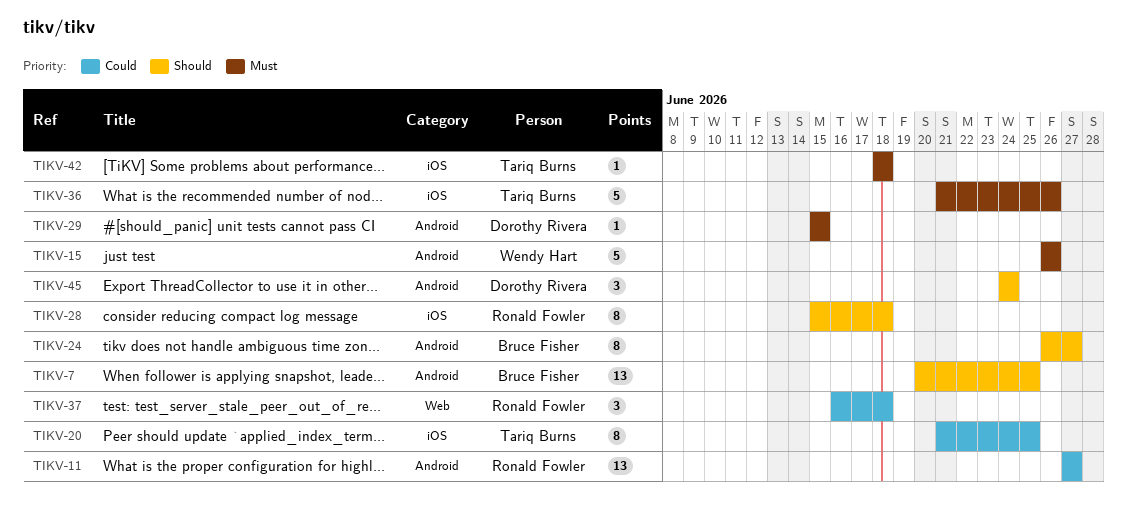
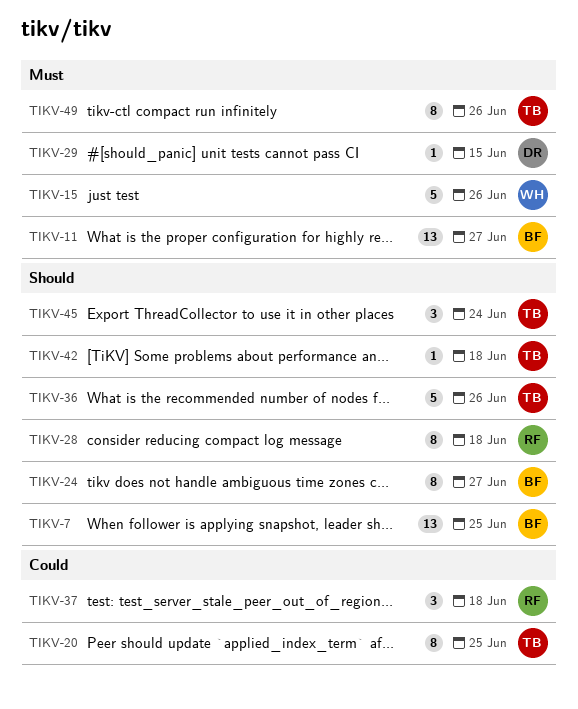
TIKV-11, owner: Ronald Fowler -> Bruce Fisher
TIKV-11, priority: Could -> Must
TIKV-36, priority: Must -> Should
TIKV-42, priority: Must -> Should
TIKV-45, owner: Dorothy Rivera -> Tariq Burns
TIKV-49: none -> present

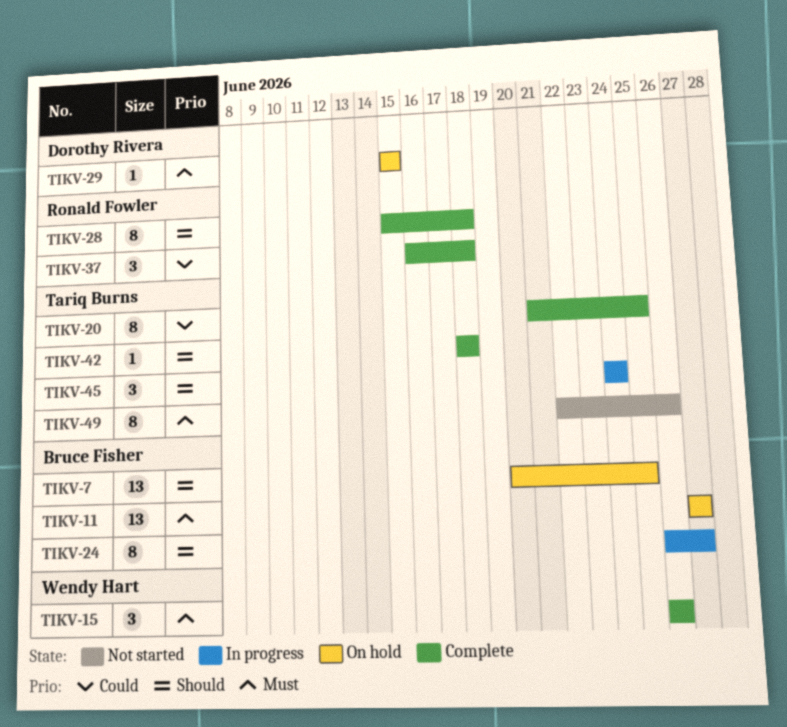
TIKV-15, estimate: 5 -> 3
TIKV-36: present -> none

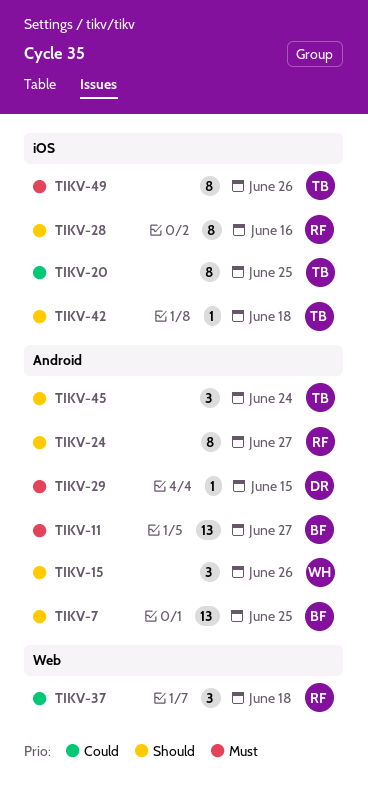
TIKV-15, priority: Must -> Should
TIKV-24, owner: Bruce Fisher -> Ronald Fowler
TIKV-28, due: Jun 18 -> Jun 16

